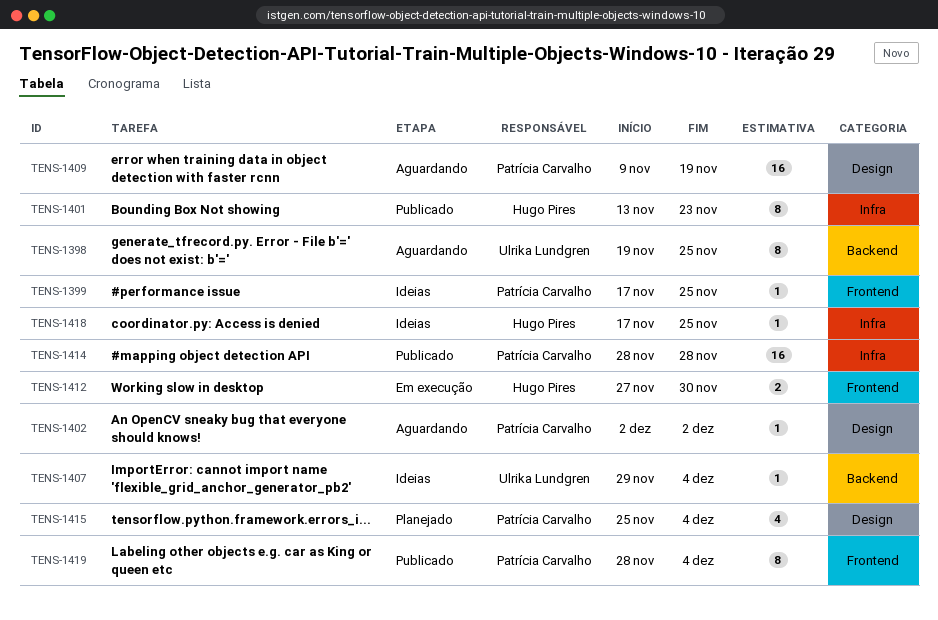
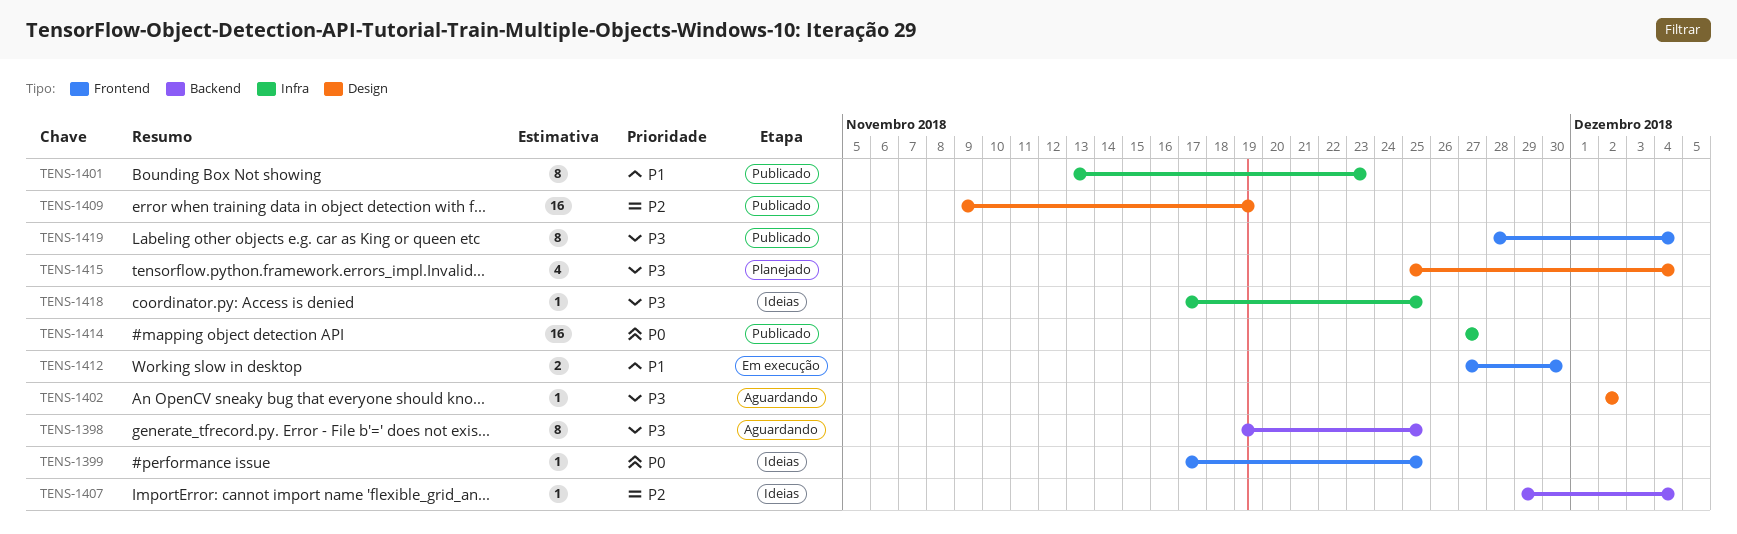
TENS-1409, status: Aguardando -> Publicado
TENS-1414, start: Nov 28 -> Nov 27
TENS-1414, due: Nov 28 -> Nov 27

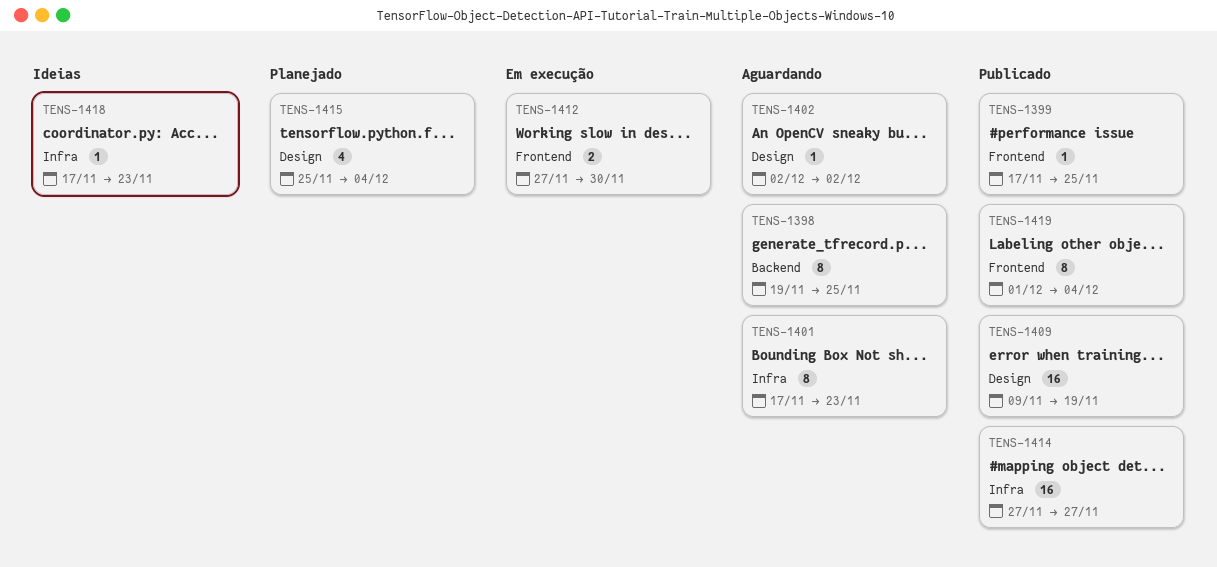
TENS-1399, status: Ideias -> Publicado
TENS-1401, status: Publicado -> Aguardando
TENS-1401, start: Nov 13 -> Nov 17
TENS-1407: present -> none
TENS-1418, due: Nov 25 -> Nov 23
TENS-1419, start: Nov 28 -> Dec 1

